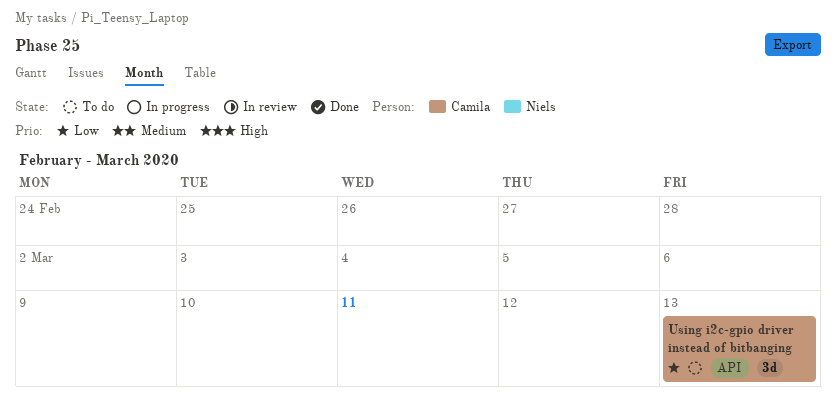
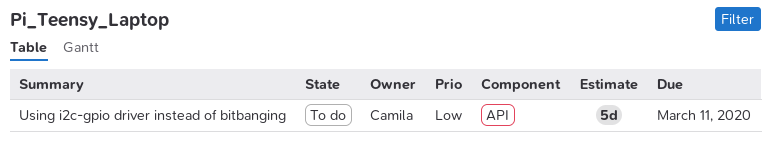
Using i2c-gpio driver instead of bitbanging, estimate: 3d -> 5d
Using i2c-gpio driver instead of bitbanging, due: Mar 13 -> Mar 11

